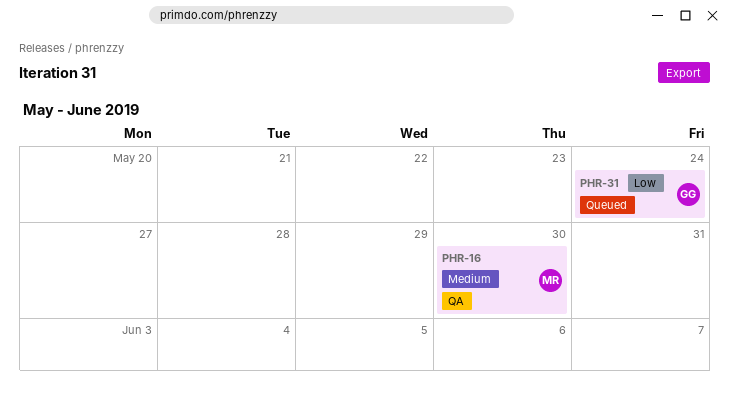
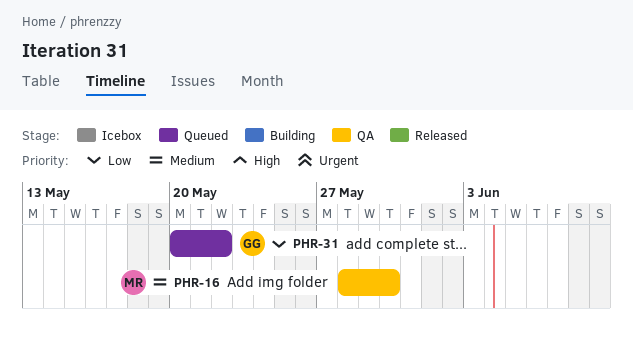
PHR-31, due: May 24 -> May 22

